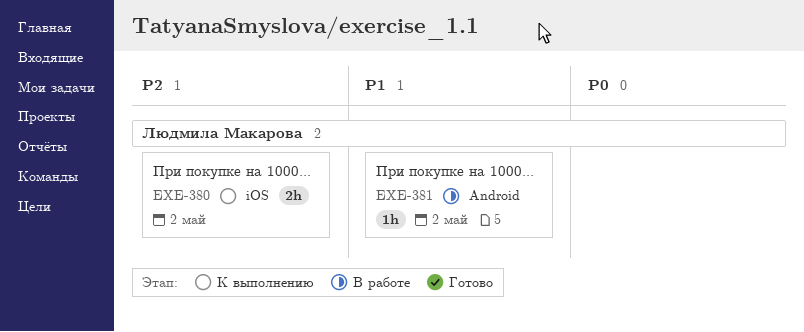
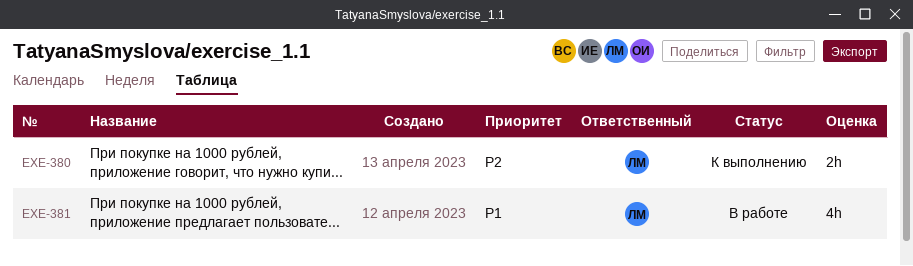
EXE-381, estimate: 1h -> 4h

